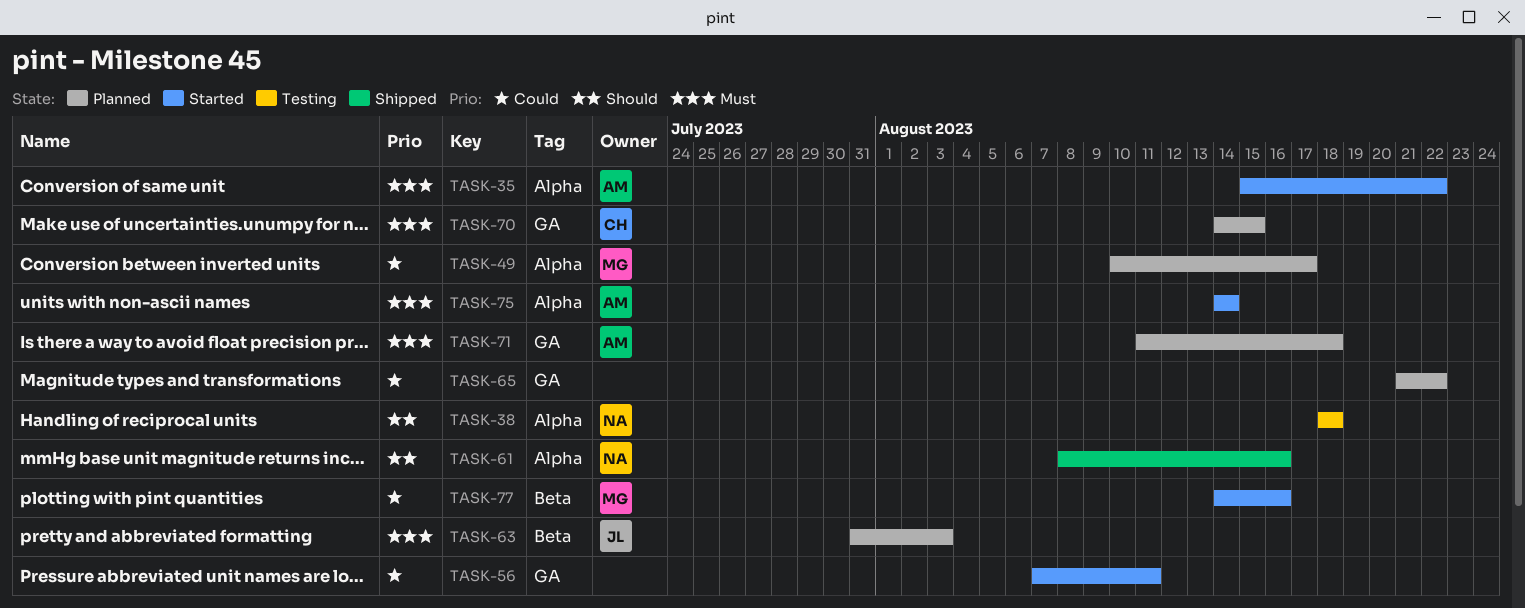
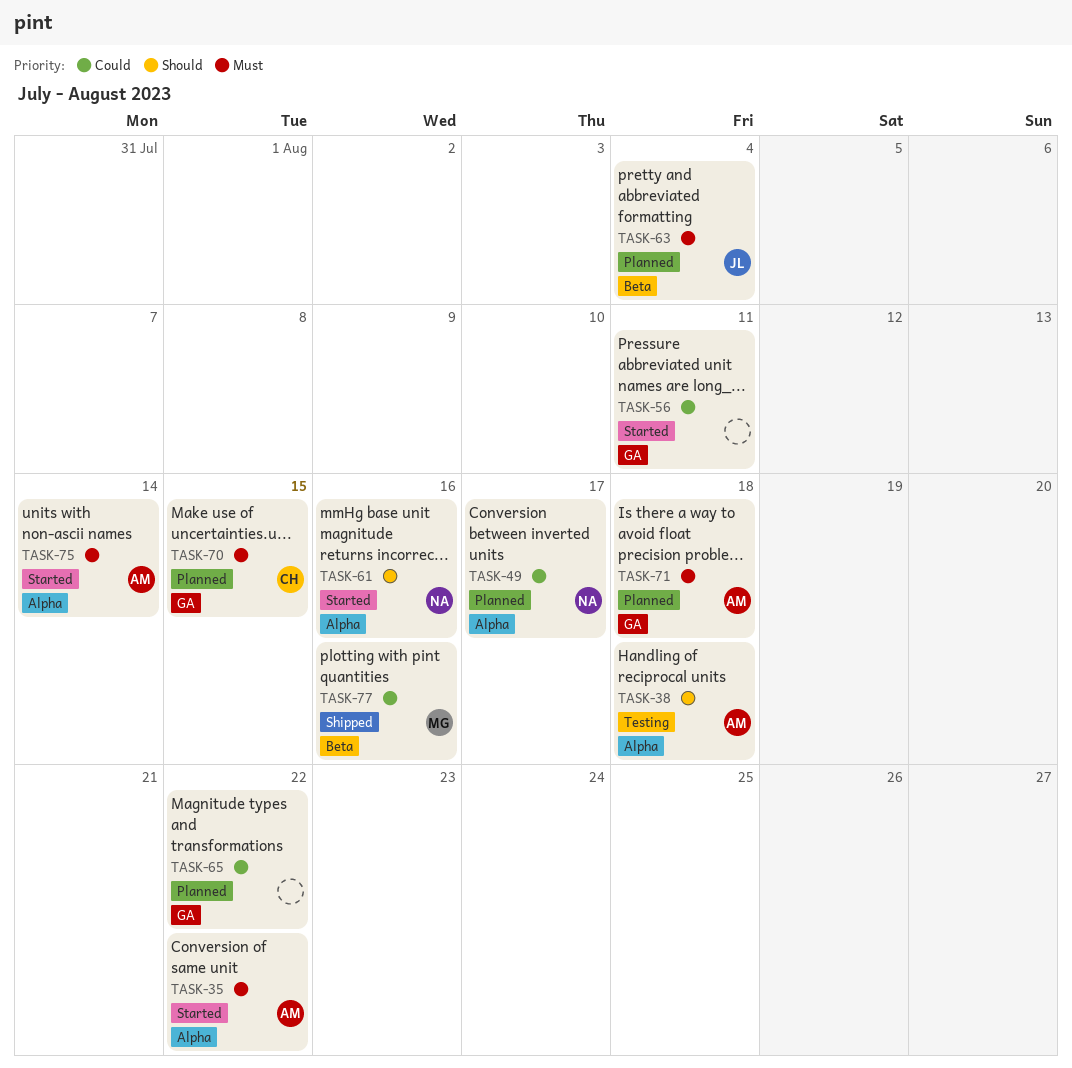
TASK-38, owner: NA -> AM
TASK-49, owner: MG -> NA
TASK-61, status: Shipped -> Started
TASK-63, due: Aug 3 -> Aug 4
TASK-77, status: Started -> Shipped

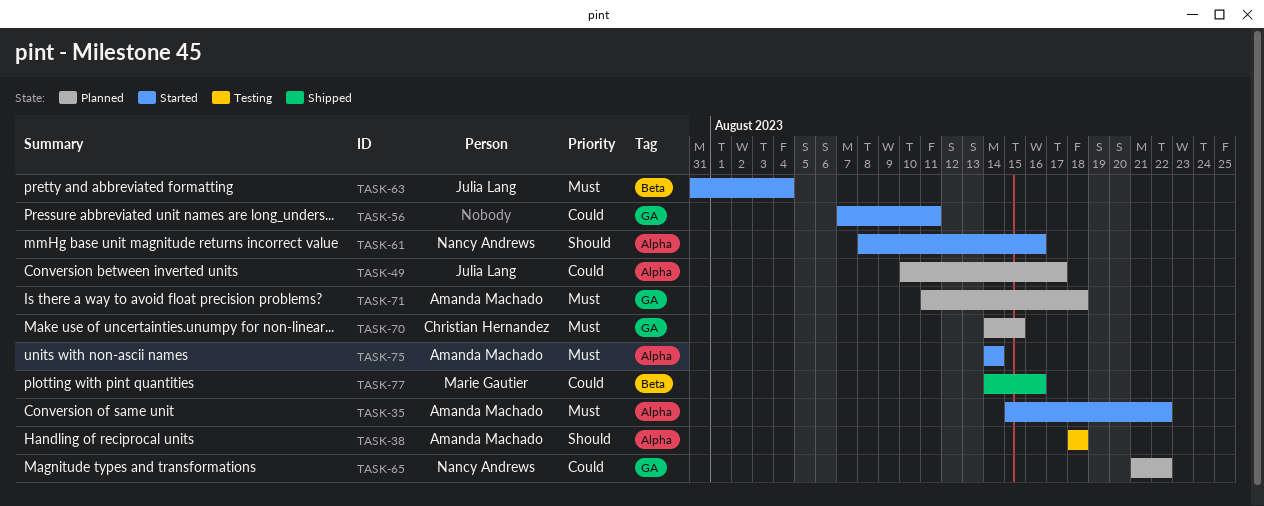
TASK-49, owner: Nancy Andrews -> Julia Lang
TASK-63, status: Planned -> Started
TASK-65, owner: none -> Nancy Andrews

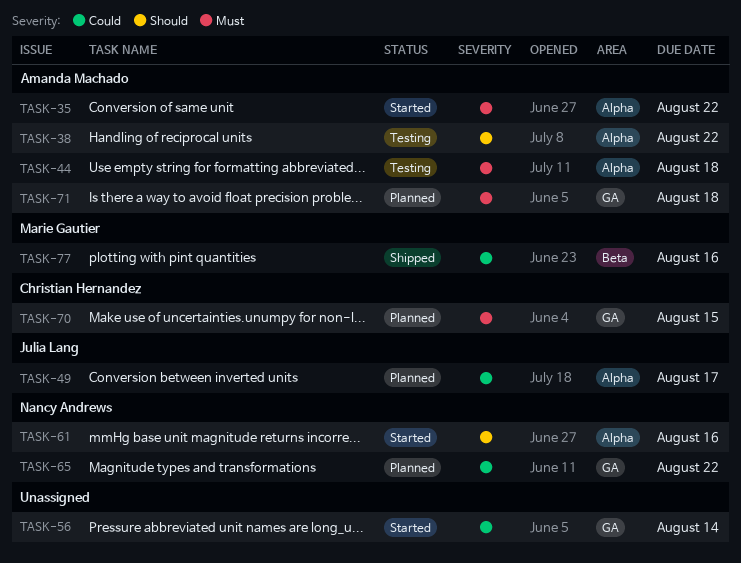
TASK-38, due: Aug 18 -> Aug 22
TASK-44: none -> present
TASK-56, due: Aug 11 -> Aug 14
TASK-63: present -> none
TASK-75: present -> none

